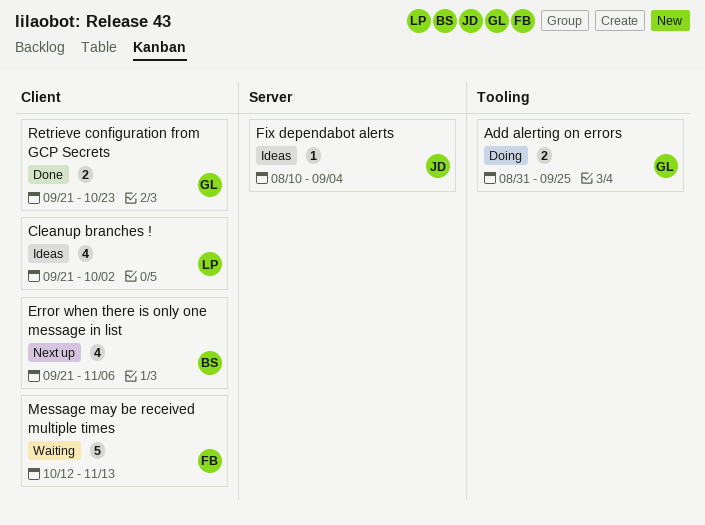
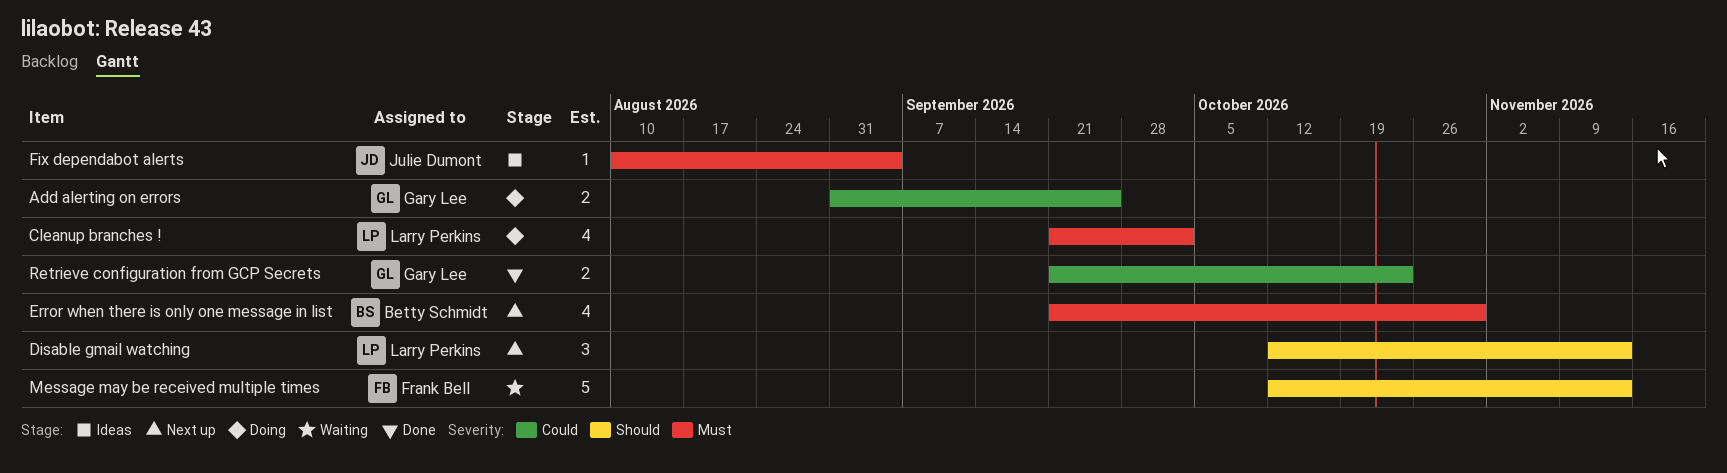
Cleanup branches !, status: Ideas -> Doing
Disable gmail watching: none -> present
Error when there is only one message in list, due: Nov 6 -> Oct 30

